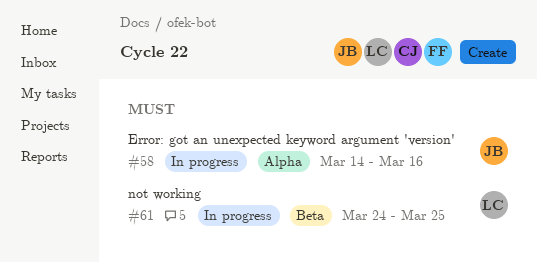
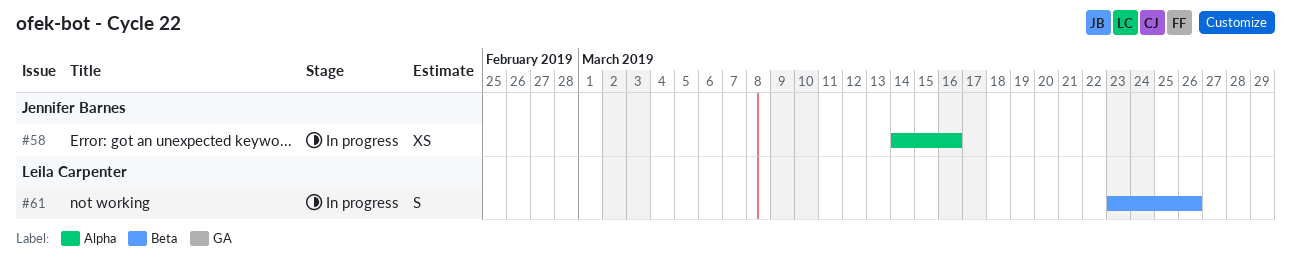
#61, start: Mar 24 -> Mar 23
#61, due: Mar 25 -> Mar 26

